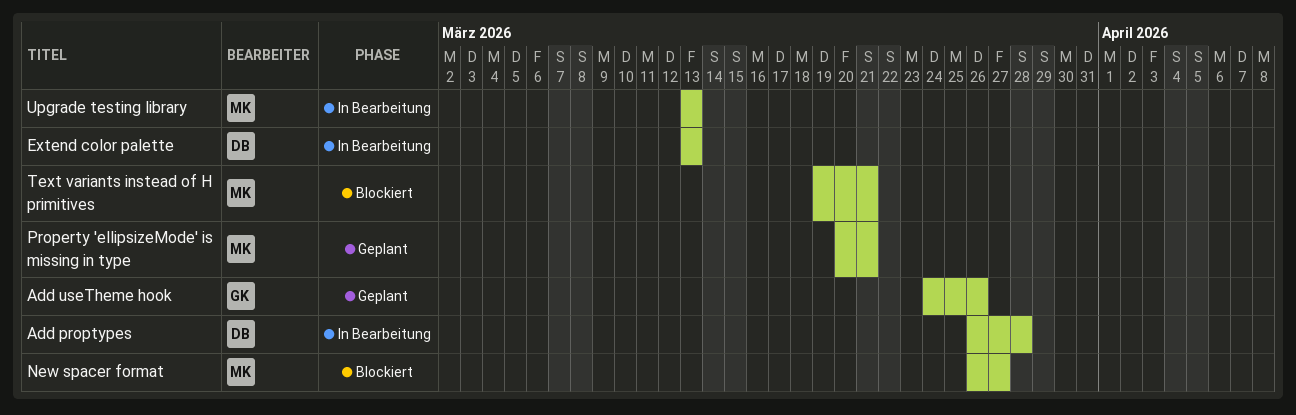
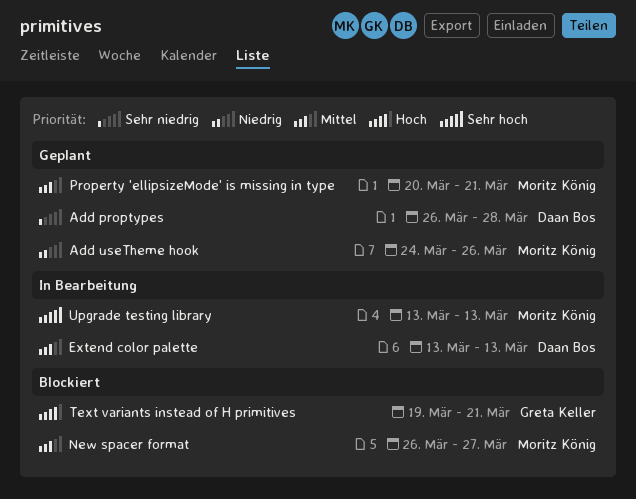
Add proptypes, status: In Bearbeitung -> Geplant
Add useTheme hook, owner: Greta Keller -> Moritz König
Text variants instead of H primitives, owner: Moritz König -> Greta Keller

